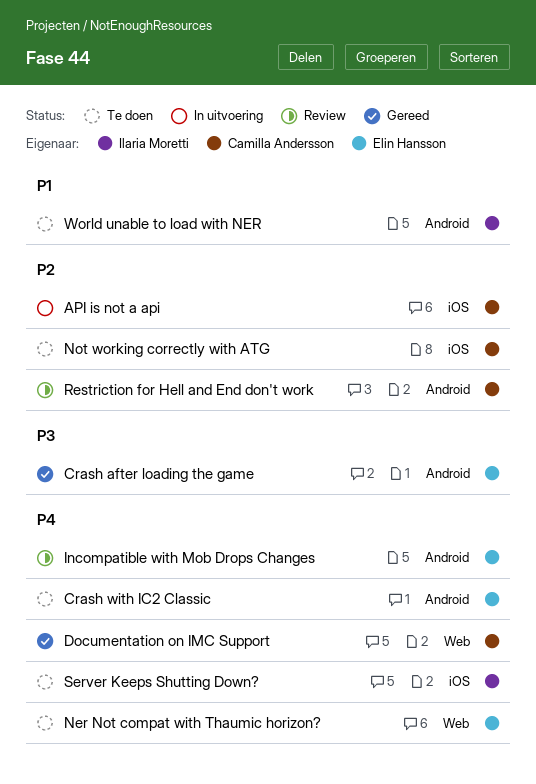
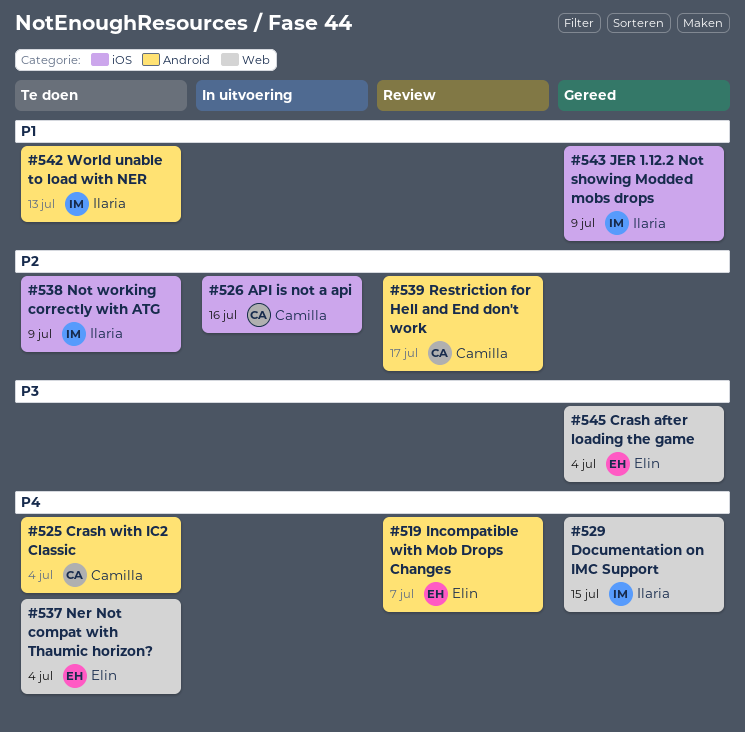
Crash after loading the game, label: Android -> Web
Crash with IC2 Classic, owner: Elin Hansson -> Camilla Andersson
Documentation on IMC Support, owner: Camilla Andersson -> Ilaria Moretti
JER 1.12.2 Not showing Modded mobs drops: none -> present
Not working correctly with ATG, owner: Camilla Andersson -> Ilaria Moretti
Server Keeps Shutting Down?: present -> none

